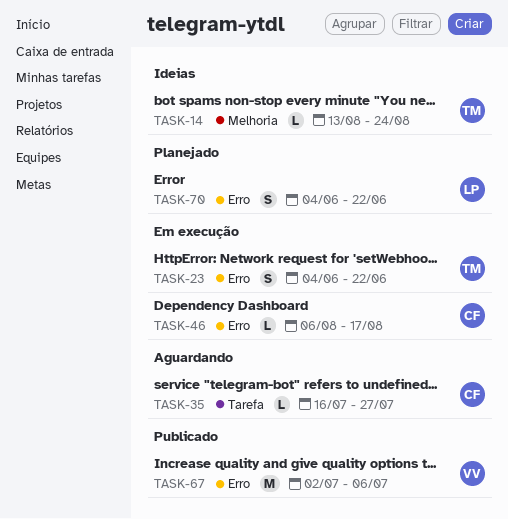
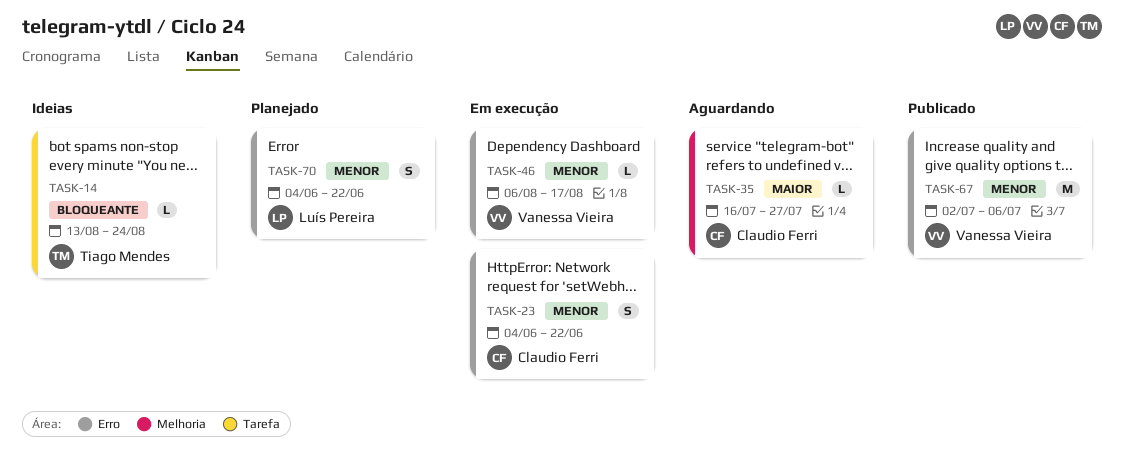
TASK-14, label: Melhoria -> Tarefa
TASK-23, owner: Tiago Mendes -> Claudio Ferri
TASK-35, label: Tarefa -> Melhoria
TASK-46, owner: Claudio Ferri -> Vanessa Vieira

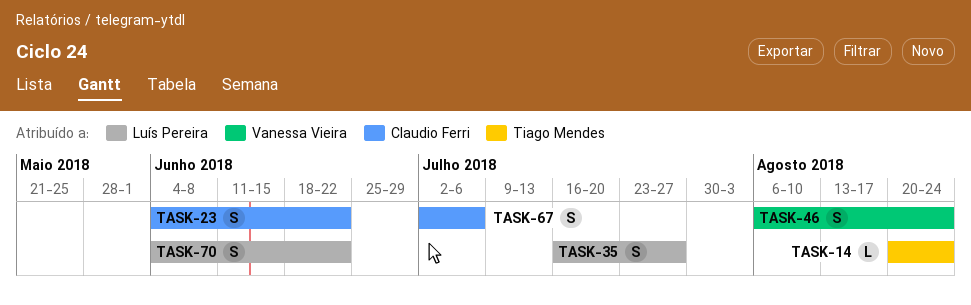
TASK-14, start: Aug 13 -> Aug 20
TASK-35, owner: Claudio Ferri -> Luís Pereira
TASK-35, estimate: L -> S
TASK-46, estimate: L -> S
TASK-46, due: Aug 17 -> Aug 24
TASK-67, owner: Vanessa Vieira -> Claudio Ferri
TASK-67, estimate: M -> S

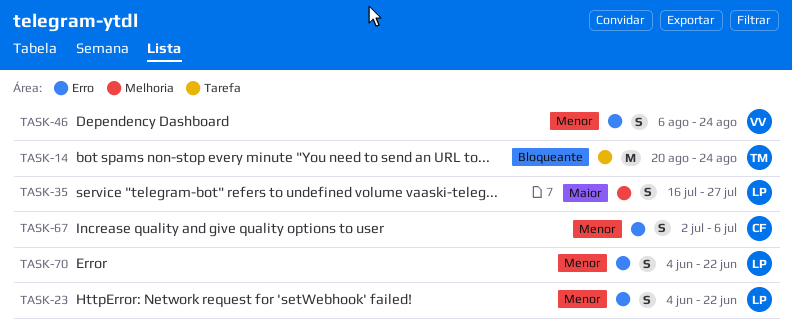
TASK-14, estimate: L -> M
TASK-23, owner: Claudio Ferri -> Luís Pereira

